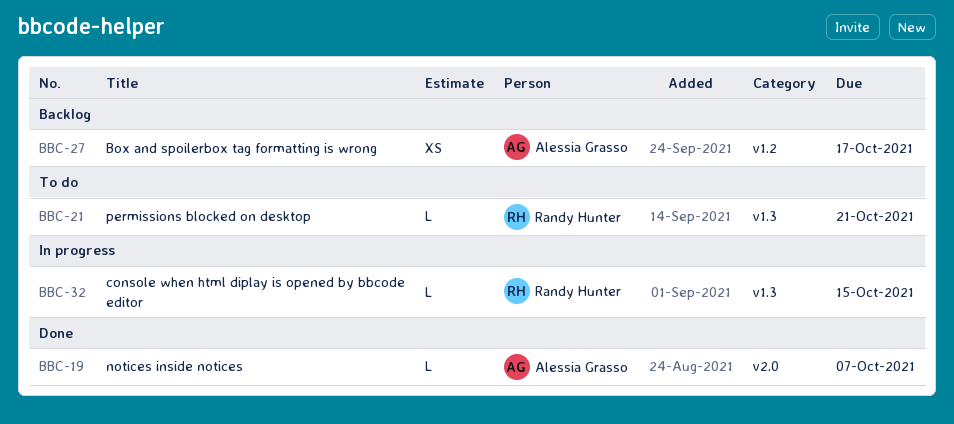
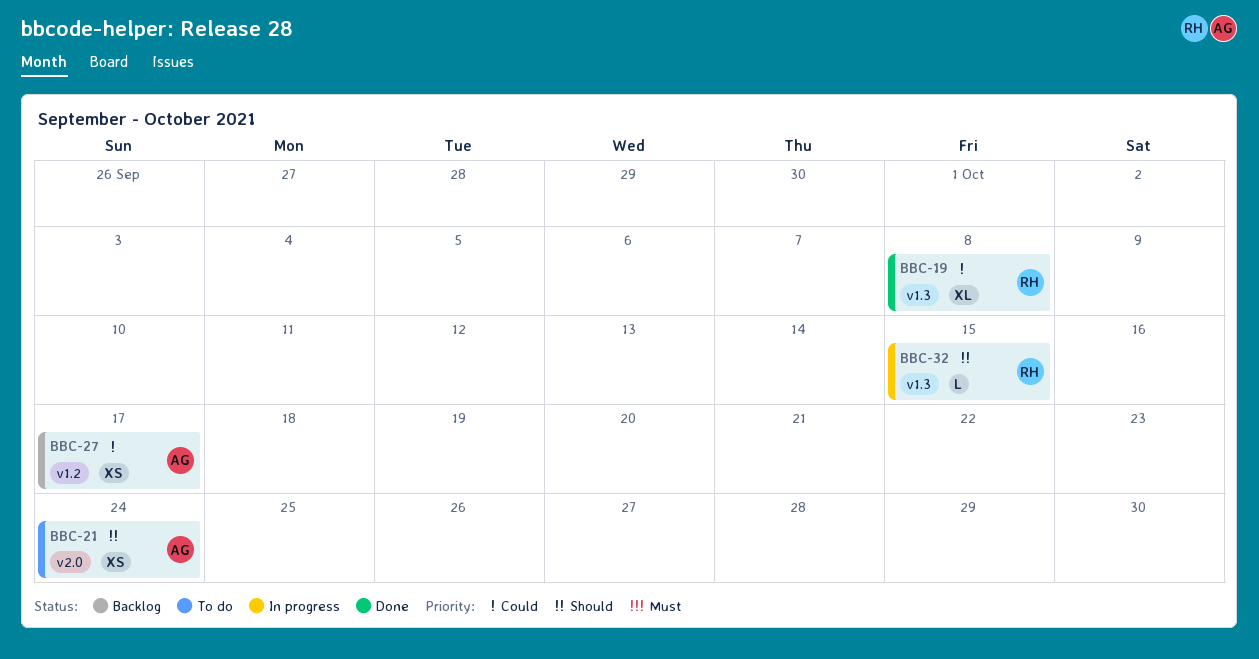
BBC-19, owner: Alessia Grasso -> Randy Hunter
BBC-19, label: v2.0 -> v1.3
BBC-19, estimate: L -> XL
BBC-19, due: Oct 7 -> Oct 8
BBC-21, owner: Randy Hunter -> Alessia Grasso
BBC-21, label: v1.3 -> v2.0
BBC-21, estimate: L -> XS
BBC-21, due: Oct 21 -> Oct 24

